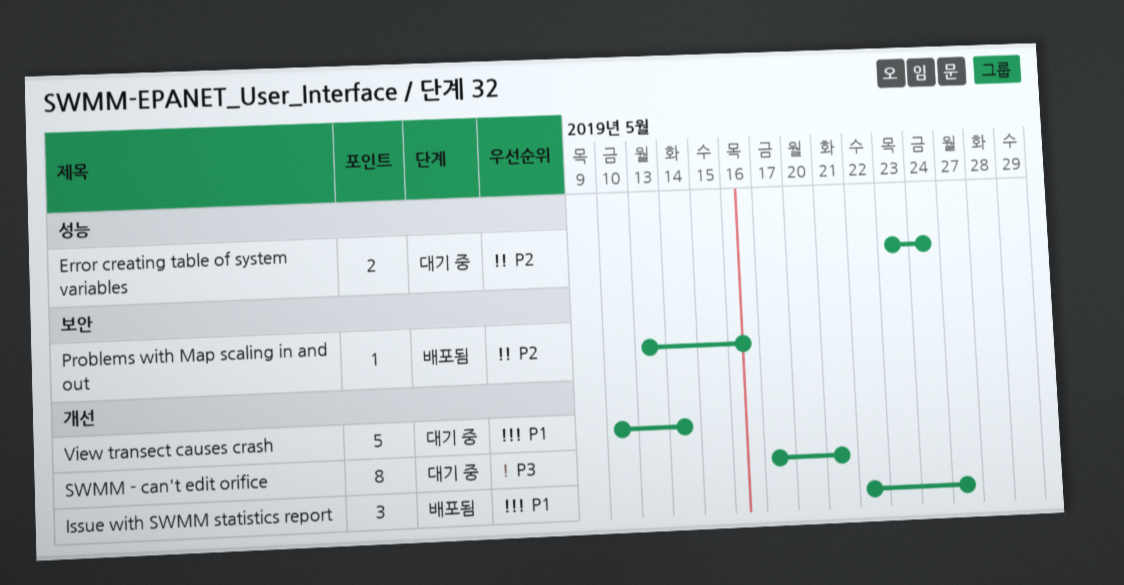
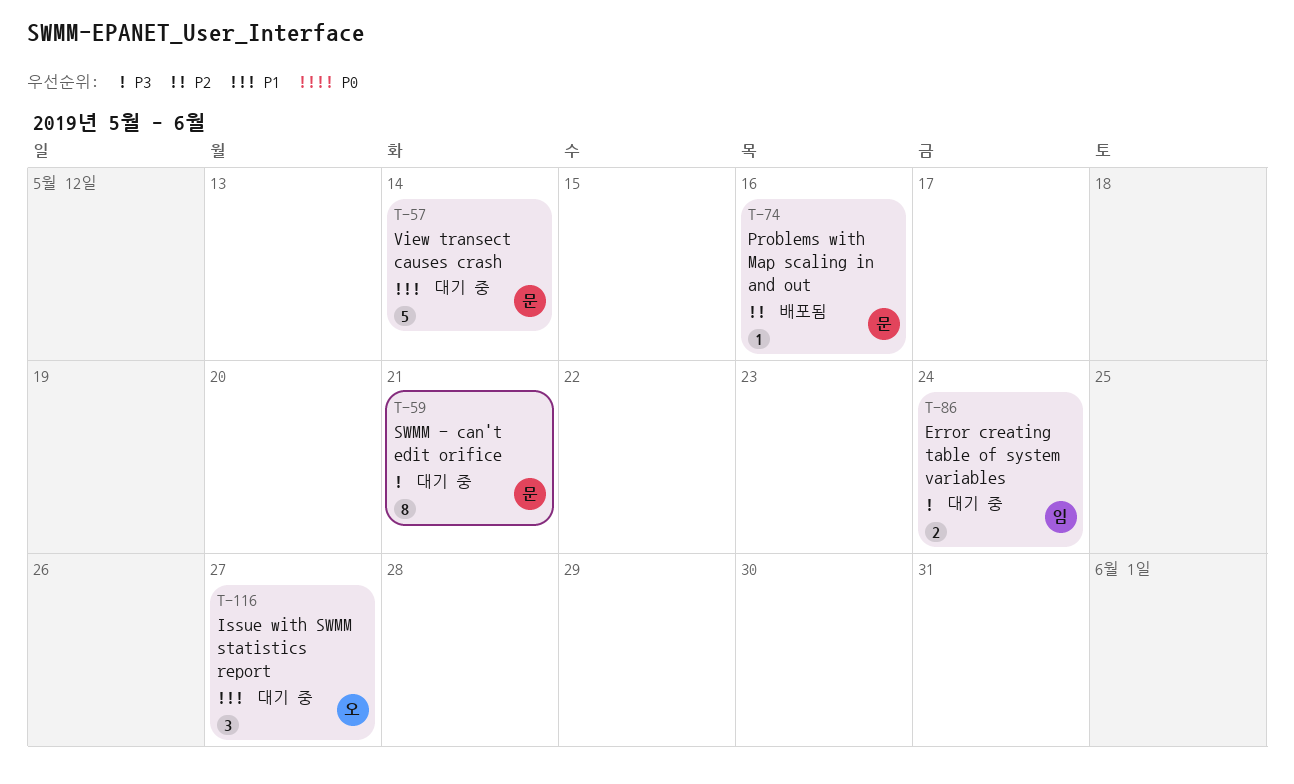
Error creating table of system variables, priority: P2 -> P3
Issue with SWMM statistics report, status: 배포됨 -> 대기 중

